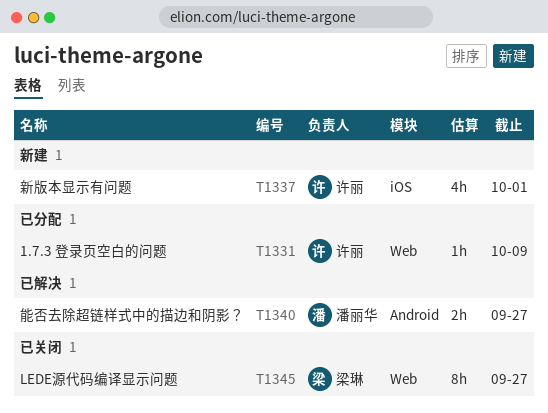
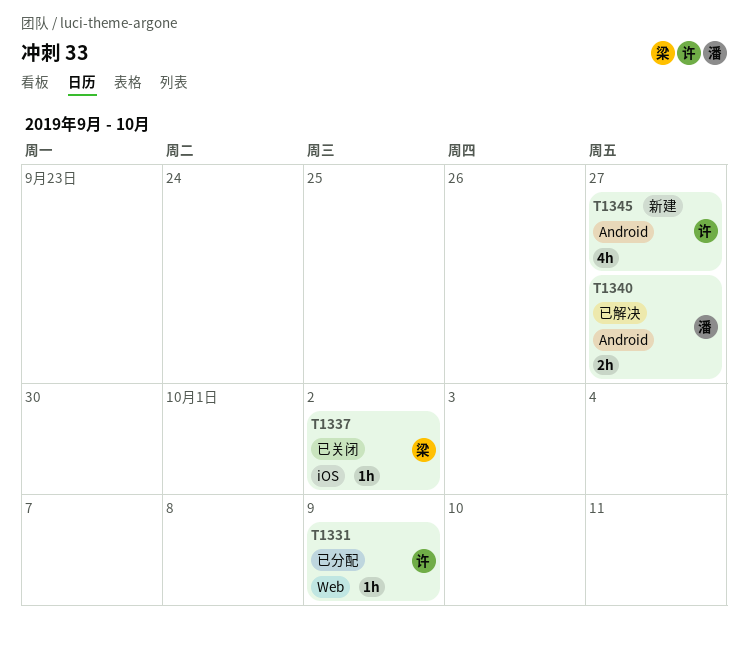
T1337, status: 新建 -> 已关闭
T1337, owner: 许丽 -> 梁琳
T1337, estimate: 4h -> 1h
T1337, due: Oct 1 -> Oct 2
T1345, status: 已关闭 -> 新建
T1345, owner: 梁琳 -> 许丽
T1345, label: Web -> Android
T1345, estimate: 8h -> 4h

